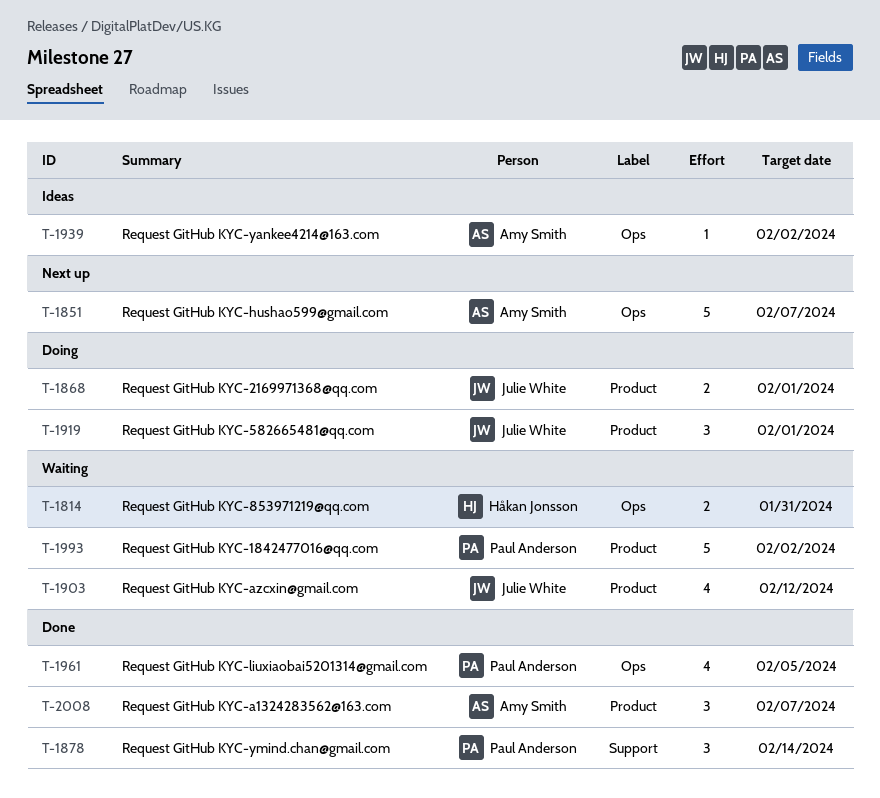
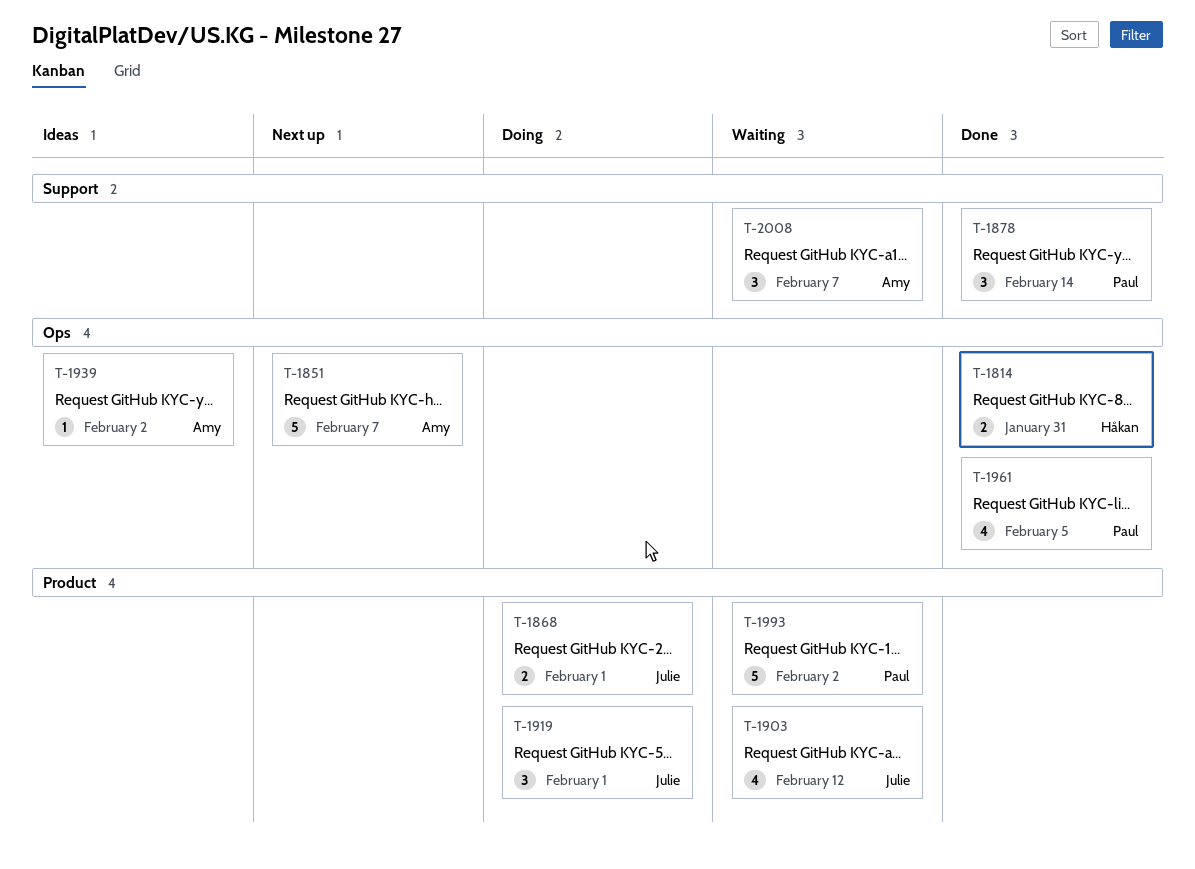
T-1814, status: Waiting -> Done
T-2008, status: Done -> Waiting
T-2008, label: Product -> Support

